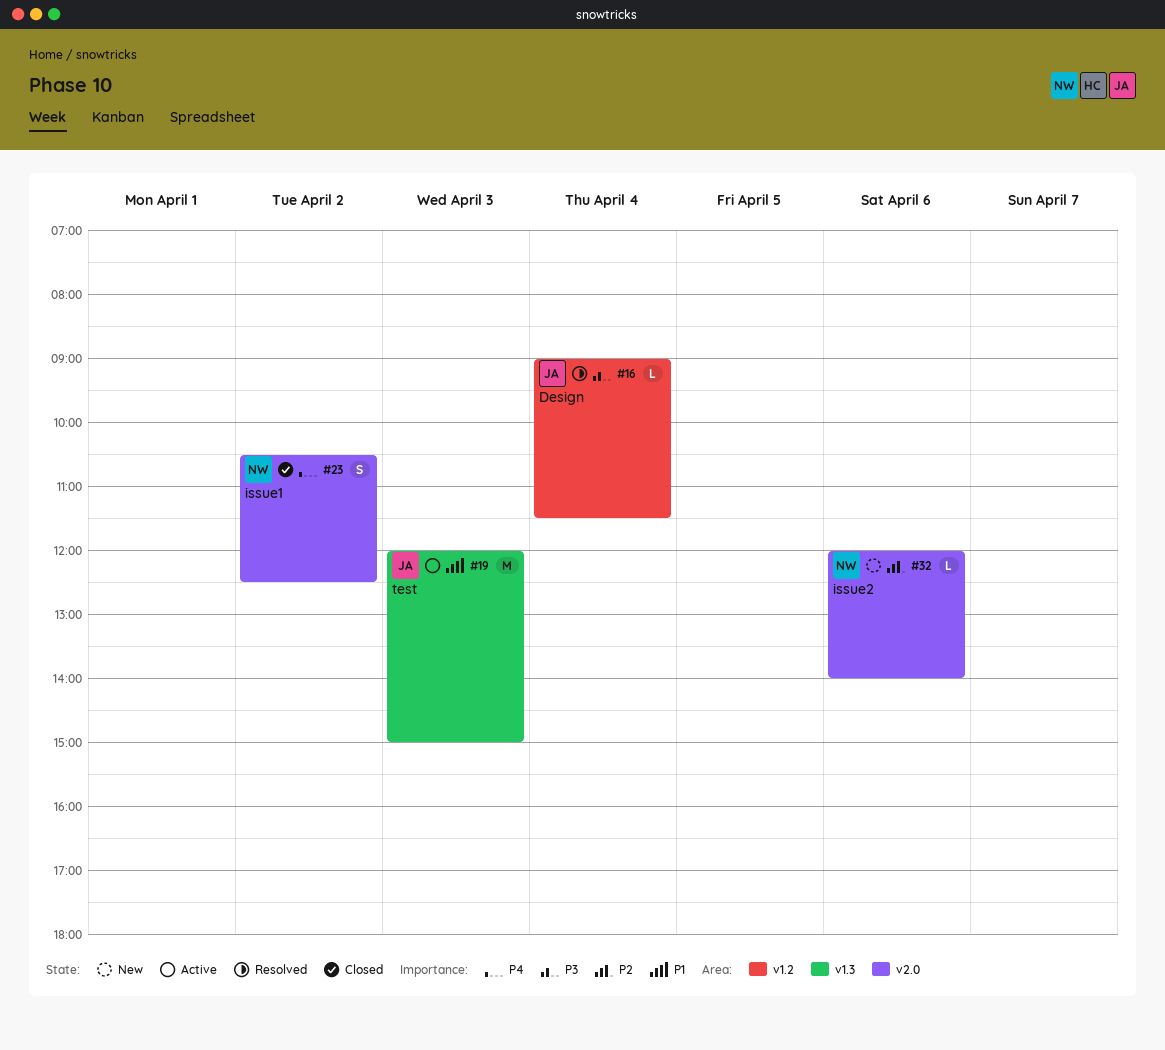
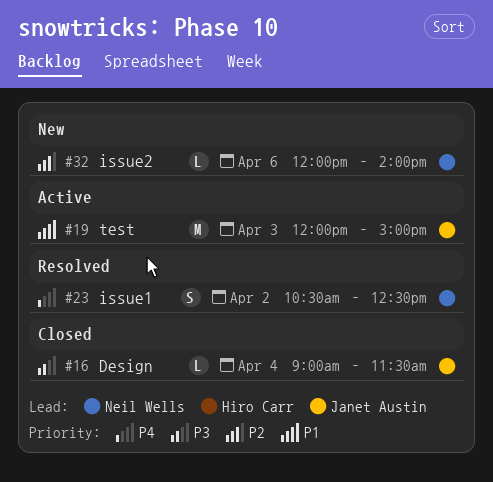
#16, status: Resolved -> Closed
#23, status: Closed -> Resolved

